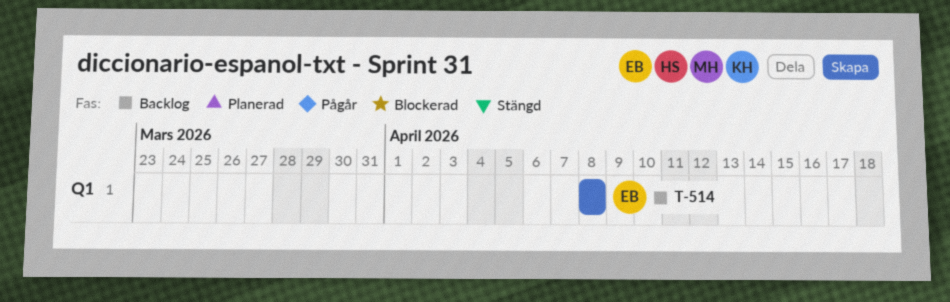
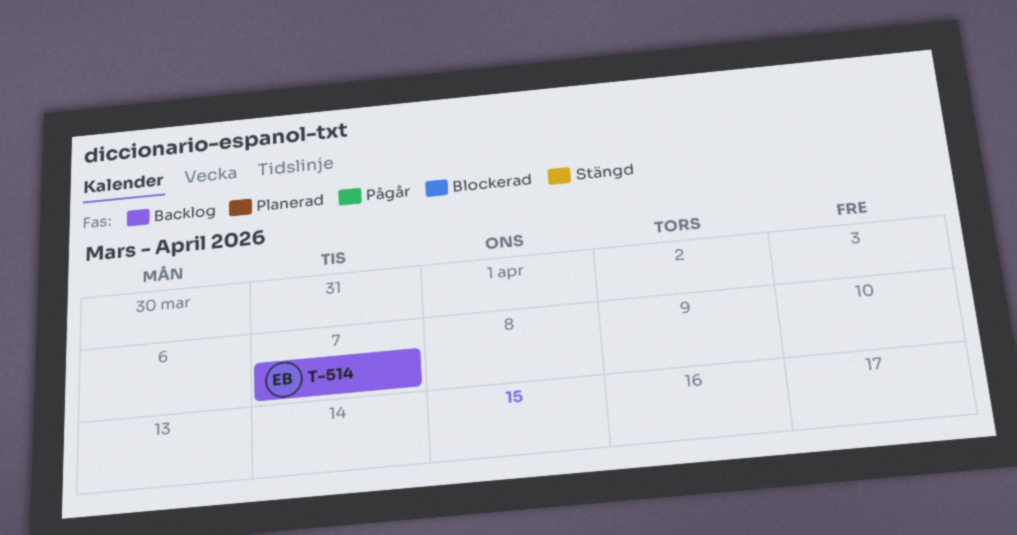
T-514, start: Apr 8 -> Apr 7
T-514, due: Apr 8 -> Apr 7

